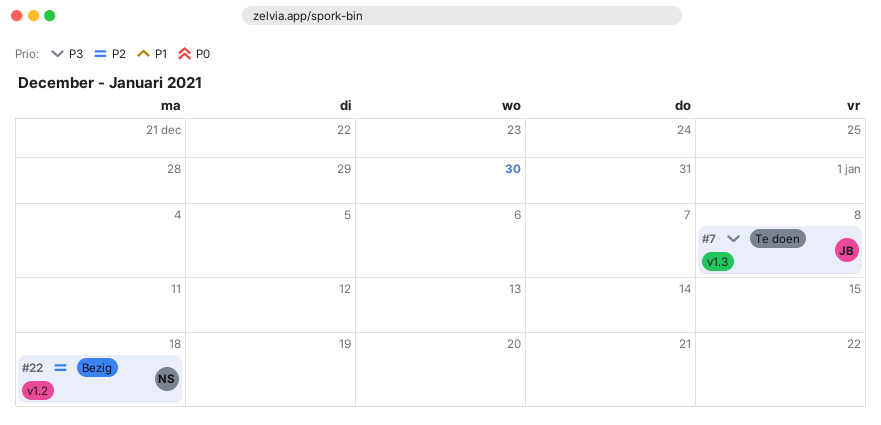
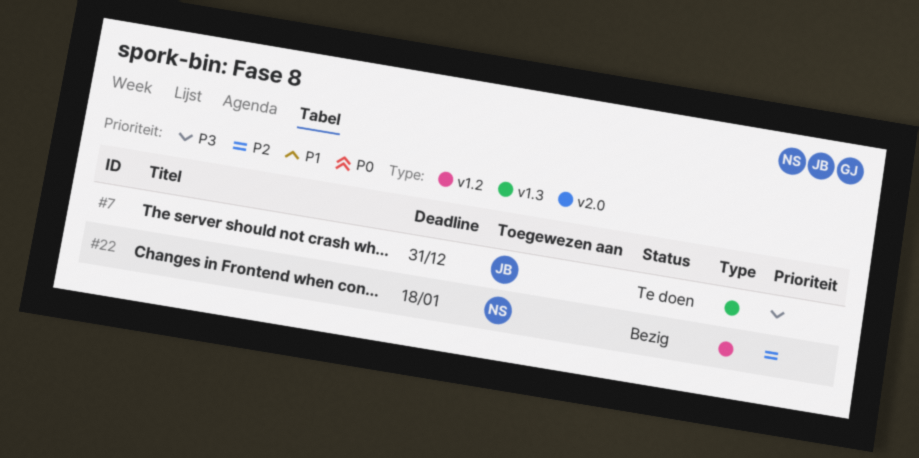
#7, due: Jan 8 -> Dec 31

